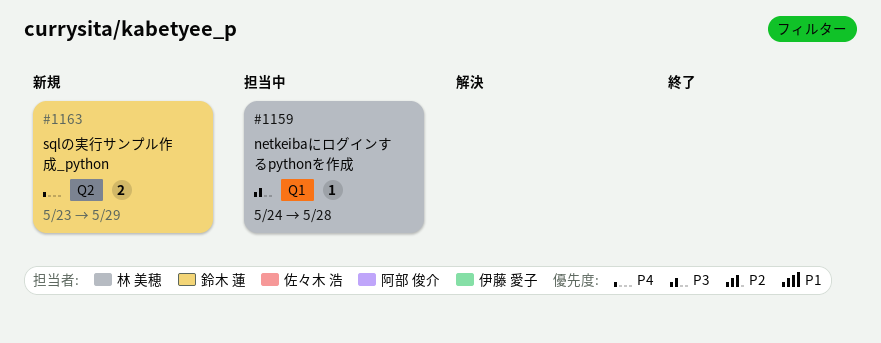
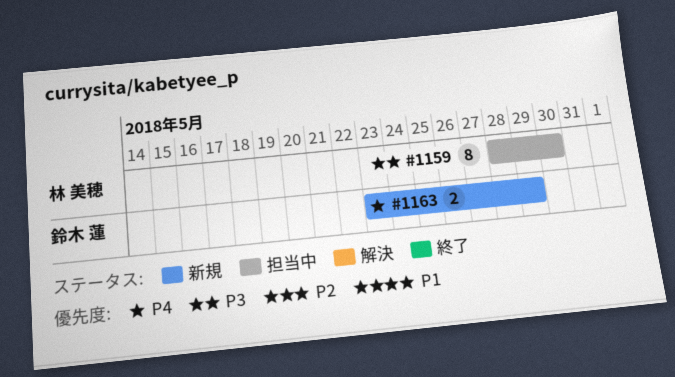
#1159, estimate: 1 -> 8
#1159, start: May 24 -> May 28
#1159, due: May 28 -> May 30

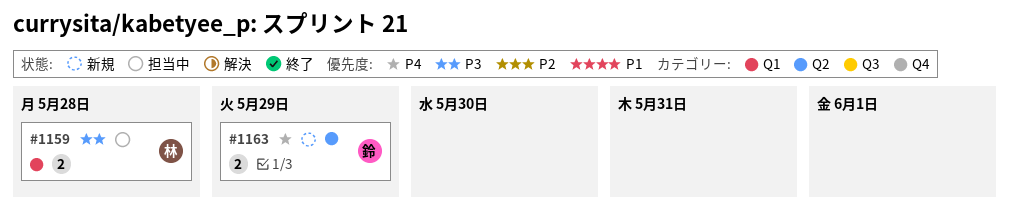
#1159, estimate: 8 -> 2
#1159, due: May 30 -> May 28

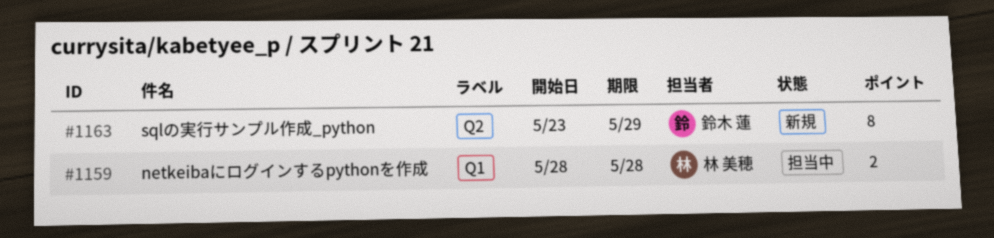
#1163, estimate: 2 -> 8

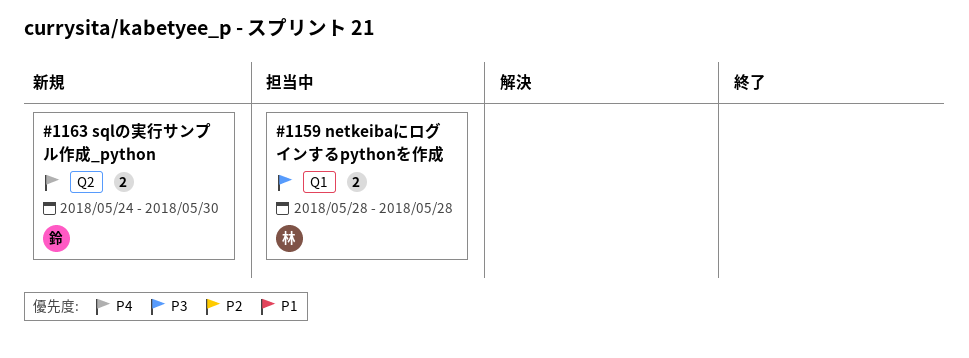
#1163, estimate: 8 -> 2
#1163, start: May 23 -> May 24
#1163, due: May 29 -> May 30

